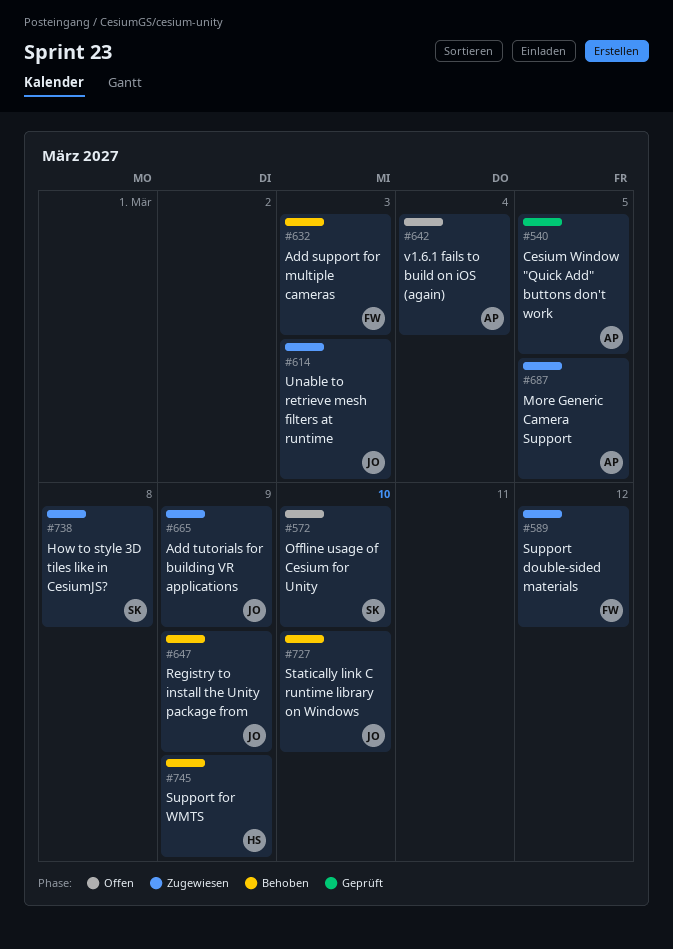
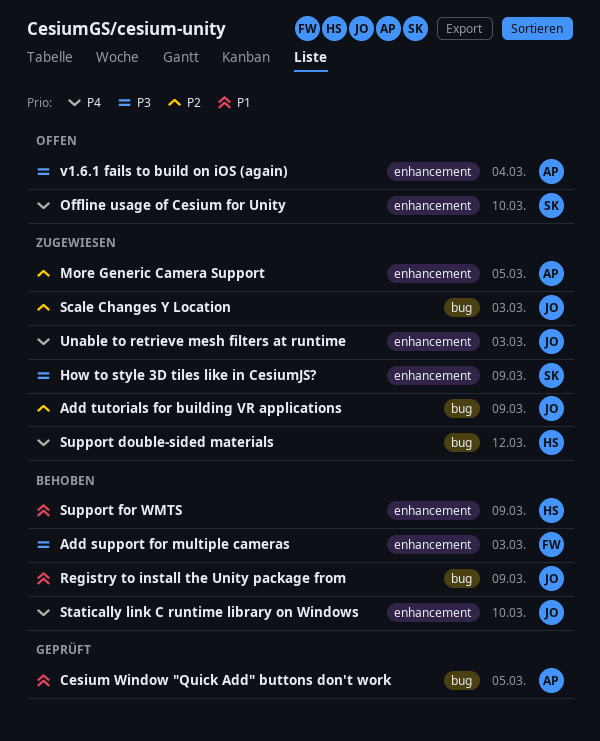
How to style 3D tiles like in CesiumJS?, due: Mar 8 -> Mar 9
Scale Changes Y Location: none -> present
Support double-sided materials, owner: FW -> HS

